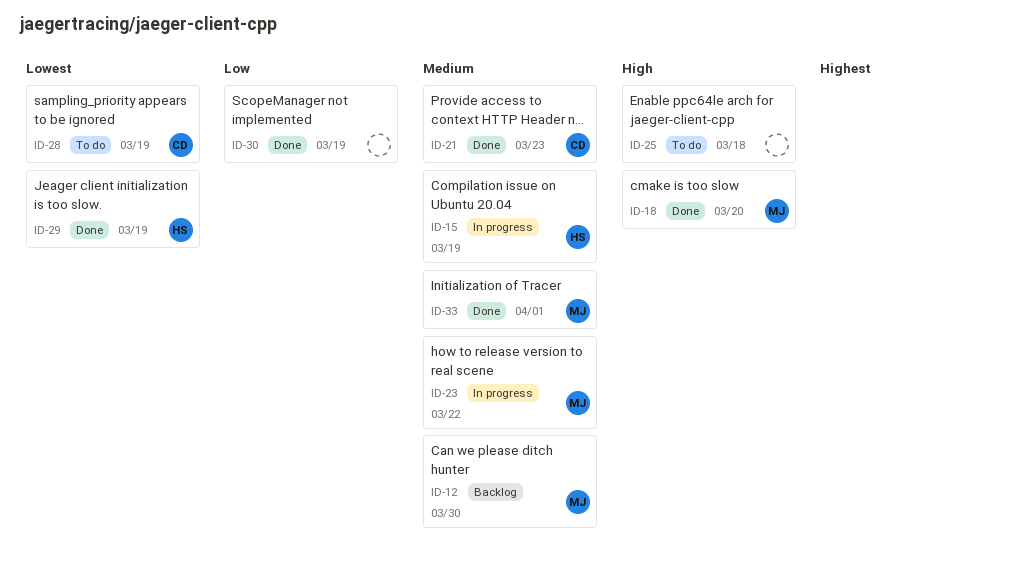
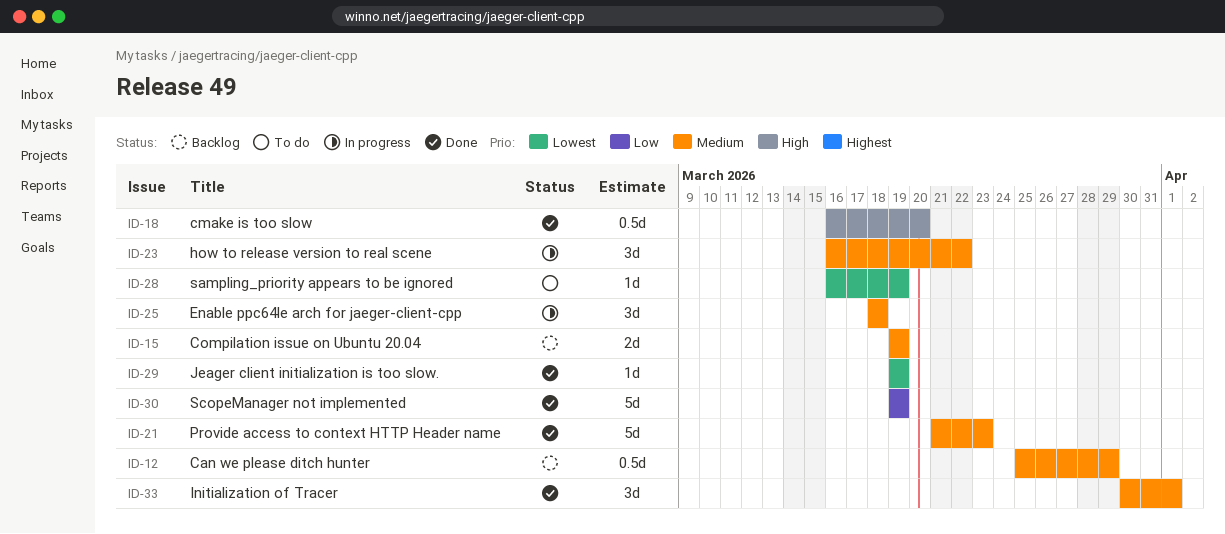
ID-12, due: Mar 30 -> Mar 29
ID-15, status: In progress -> Backlog
ID-25, status: To do -> In progress
ID-25, priority: High -> Medium

